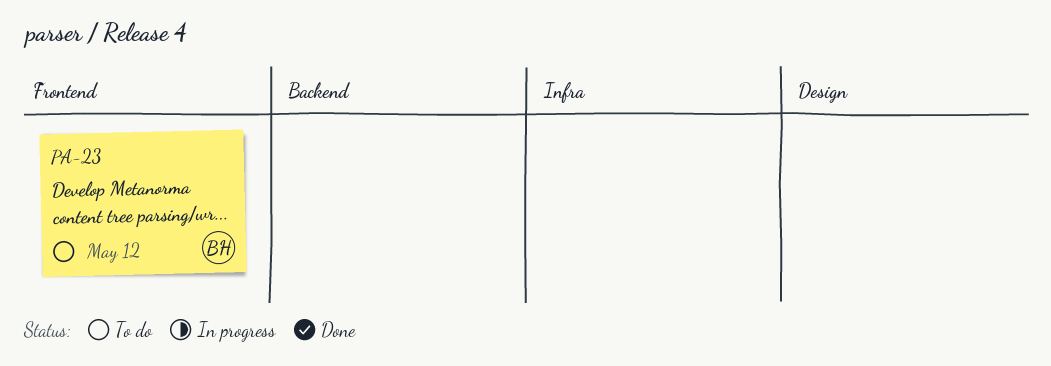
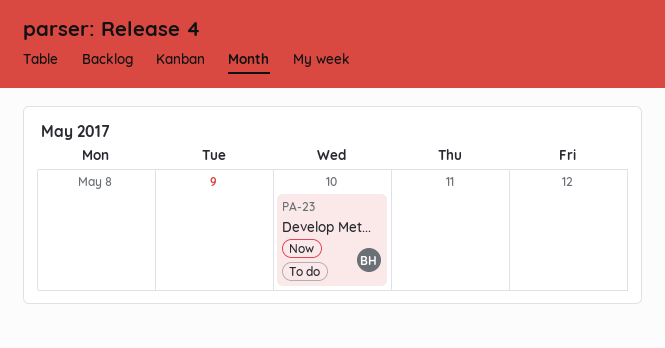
PA-23, due: May 12 -> May 10

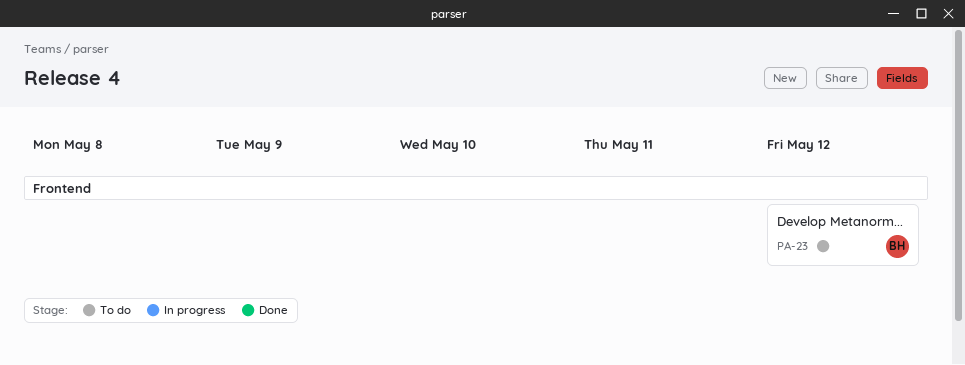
PA-23, due: May 10 -> May 12

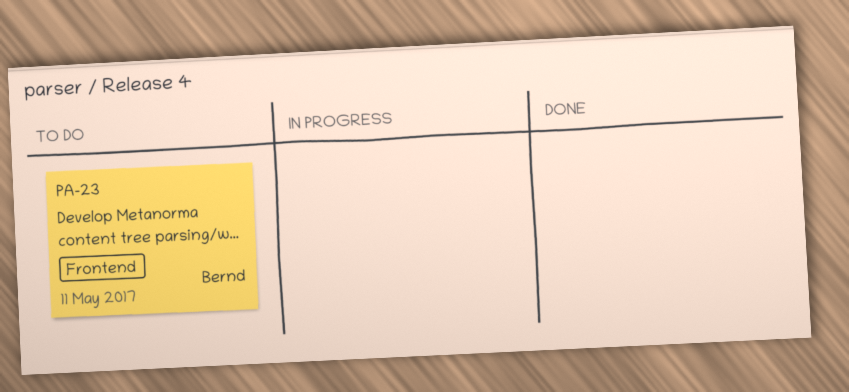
PA-23, due: May 12 -> May 11

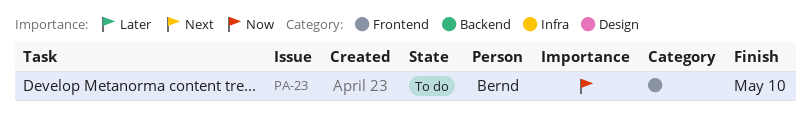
PA-23, due: May 11 -> May 10

